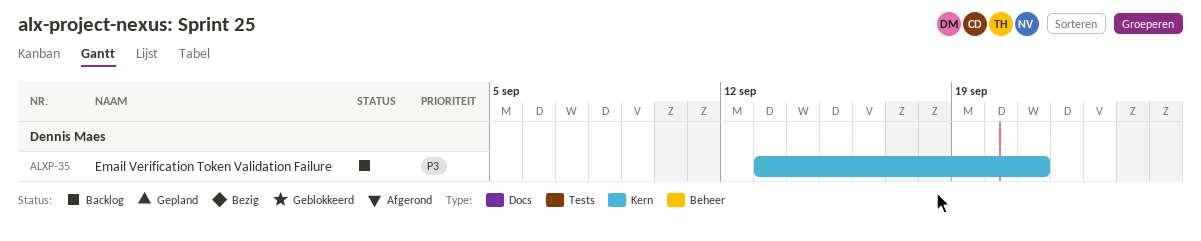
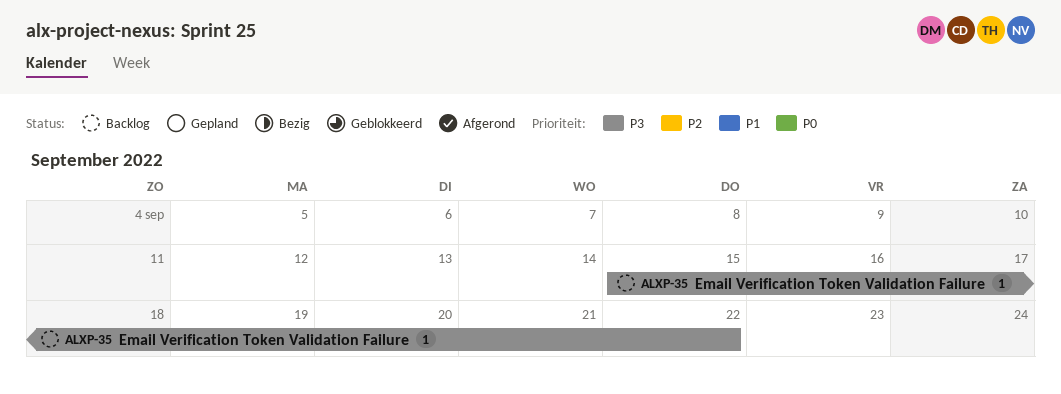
ALXP-35, start: Sep 13 -> Sep 15
ALXP-35, due: Sep 21 -> Sep 22

